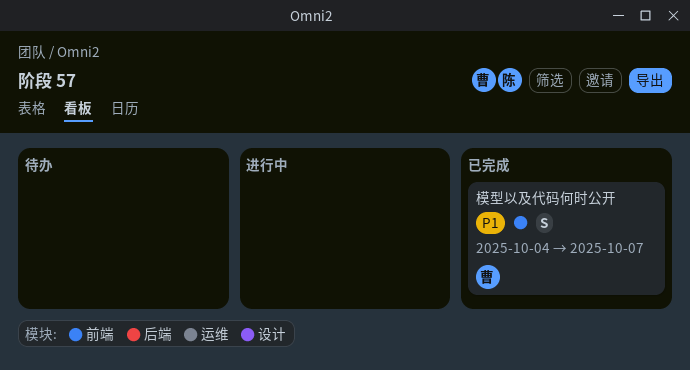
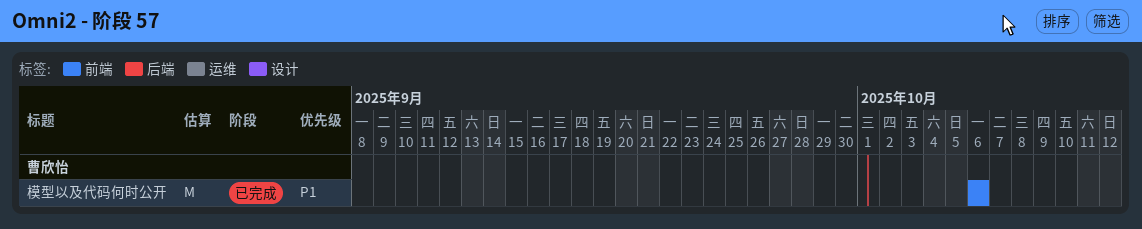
模型以及代码何时公开, estimate: S -> M
模型以及代码何时公开, start: Oct 4 -> Oct 6
模型以及代码何时公开, due: Oct 7 -> Oct 6

